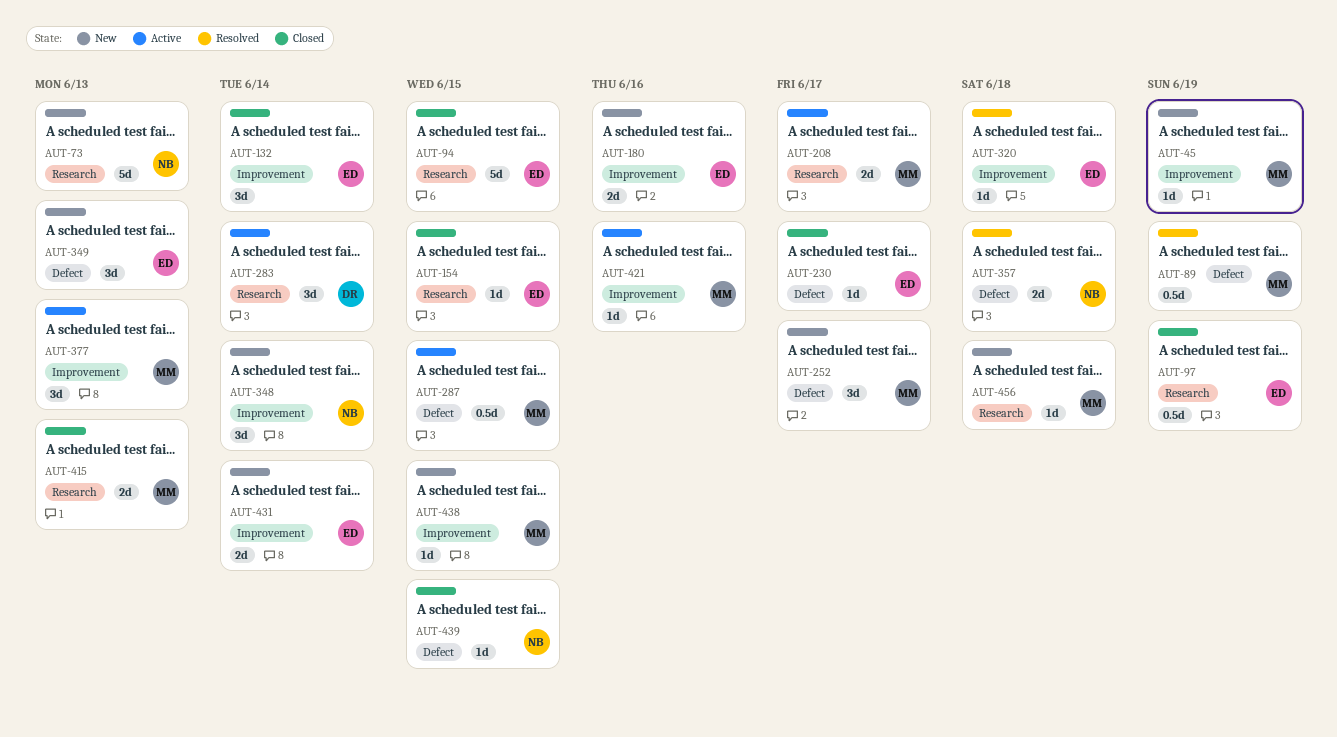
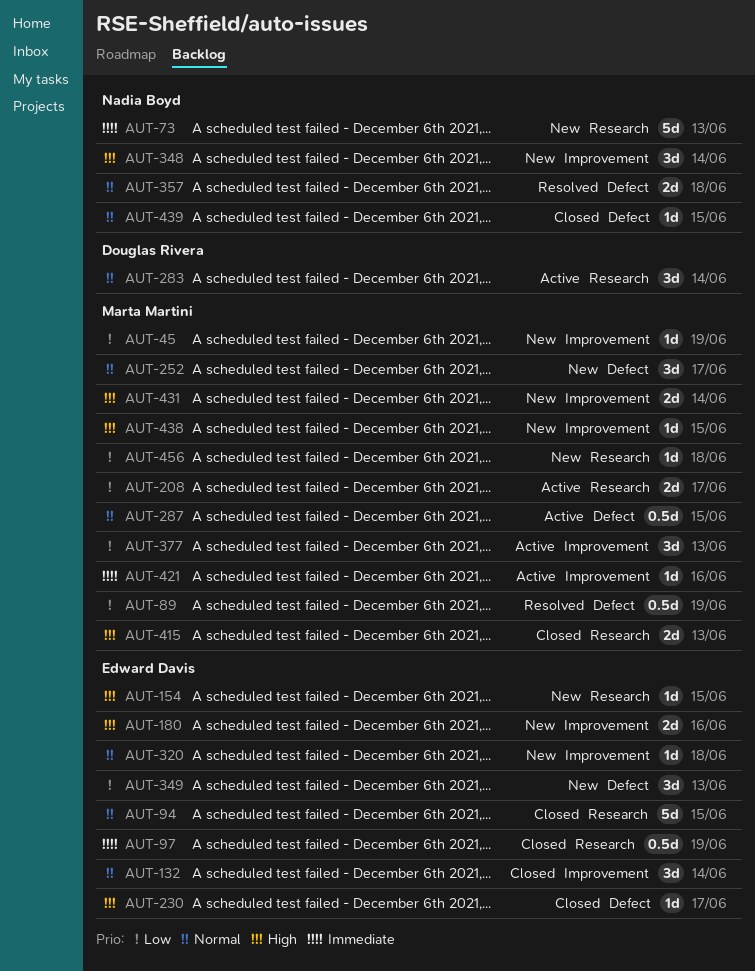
AUT-154, status: Closed -> New
AUT-320, status: Resolved -> New
AUT-431, owner: Edward Davis -> Marta Martini

